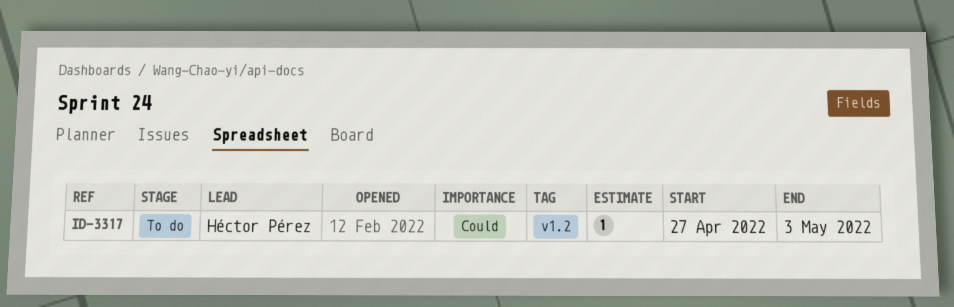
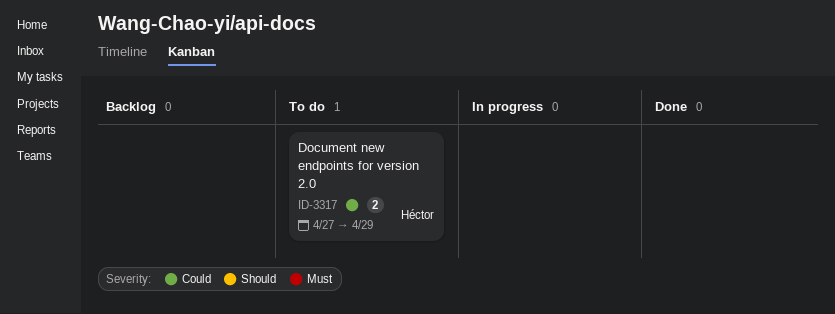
ID-3317, estimate: 1 -> 2
ID-3317, due: May 3 -> Apr 29

